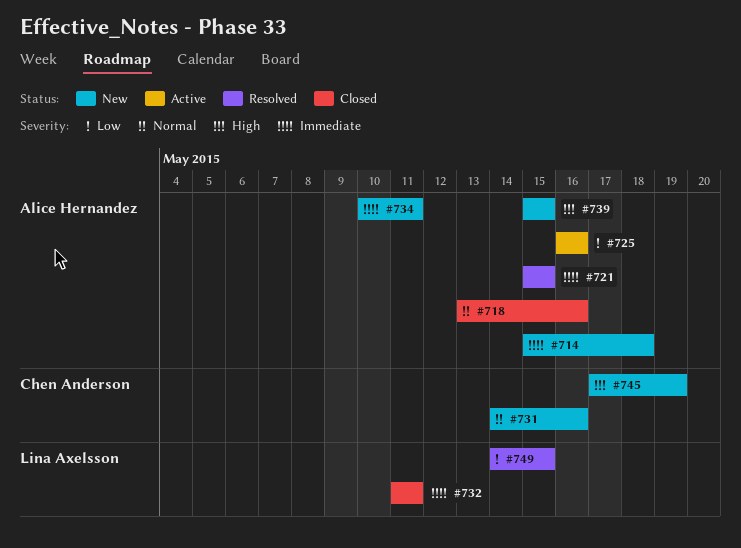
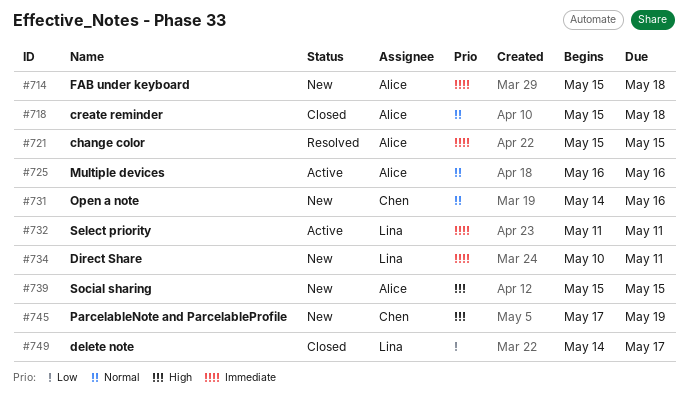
#718, start: May 13 -> May 15
#718, due: May 16 -> May 18
#725, priority: Low -> Normal
#732, status: Closed -> Active
#734, owner: Alice Hernandez -> Lina Axelsson
#749, status: Resolved -> Closed
#749, due: May 15 -> May 17

